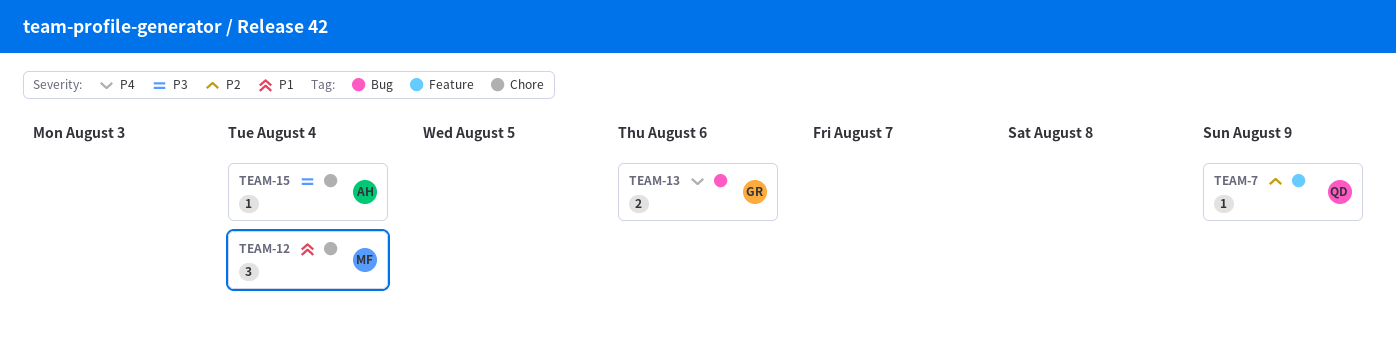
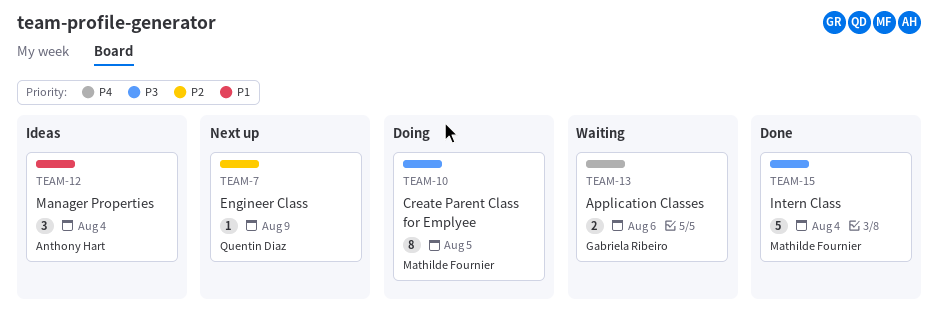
TEAM-10: none -> present
TEAM-12, owner: Mathilde Fournier -> Anthony Hart
TEAM-15, owner: Anthony Hart -> Mathilde Fournier
TEAM-15, estimate: 1 -> 5

